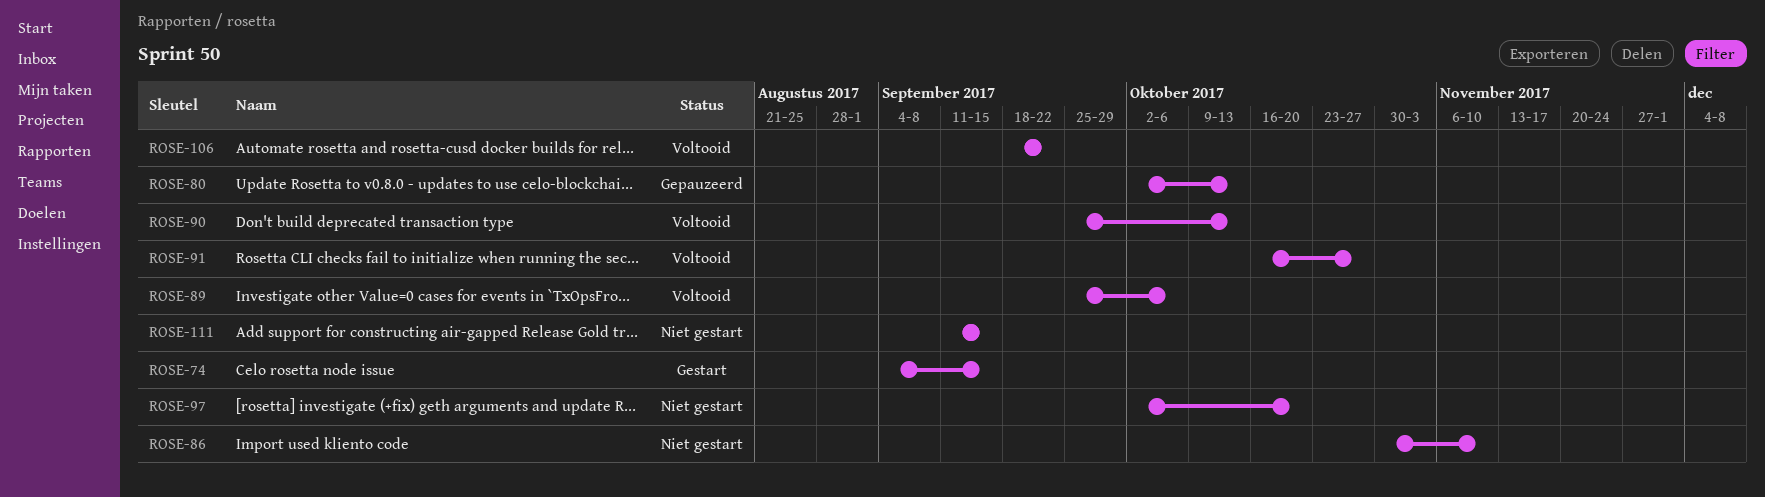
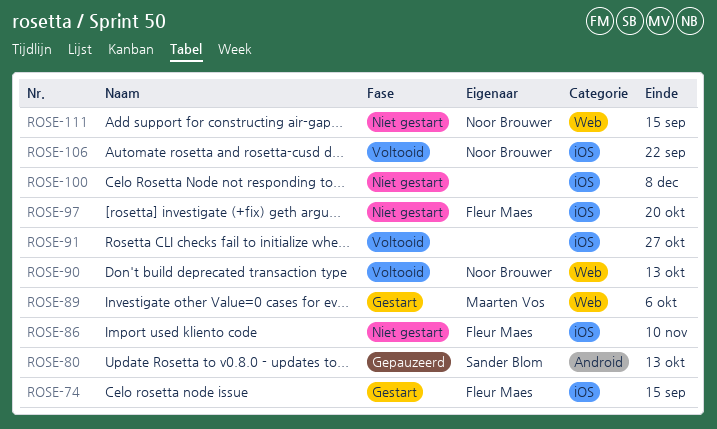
ROSE-89, status: Voltooid -> Gestart
ROSE-100: none -> present

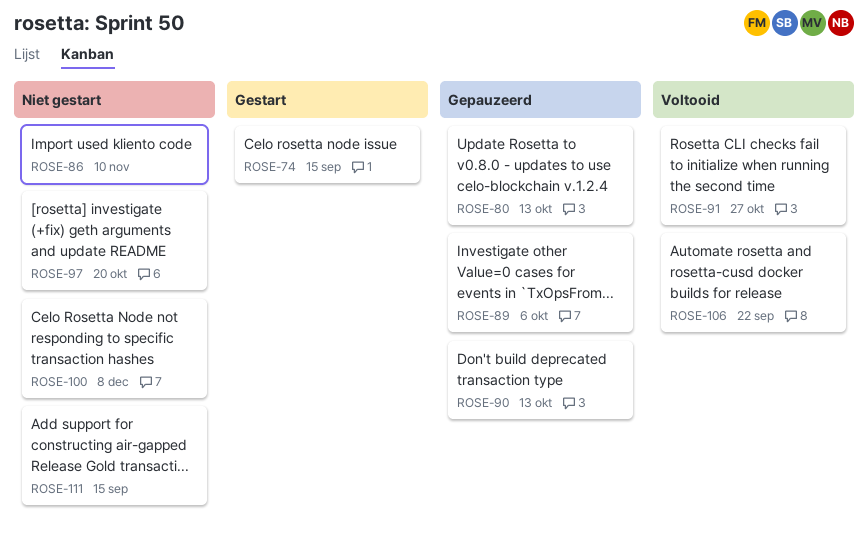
ROSE-89, status: Gestart -> Gepauzeerd
ROSE-90, status: Voltooid -> Gepauzeerd

